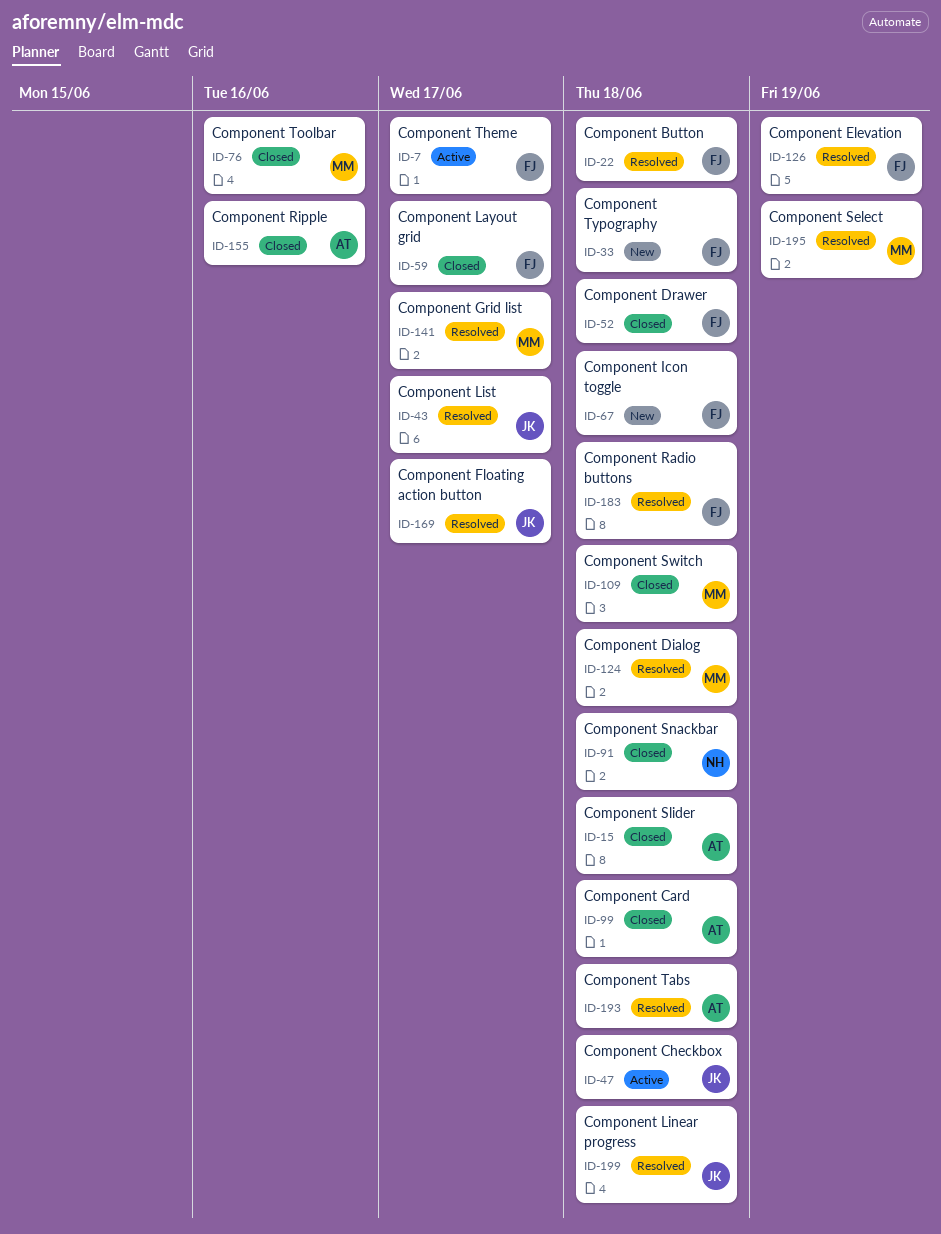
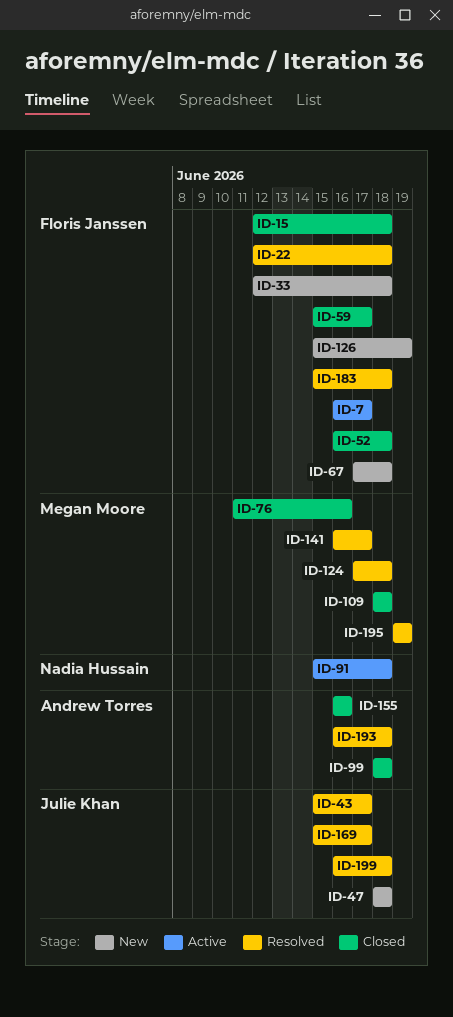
ID-15, owner: Andrew Torres -> Floris Janssen
ID-47, status: Active -> New
ID-91, status: Closed -> Active
ID-126, status: Resolved -> New

